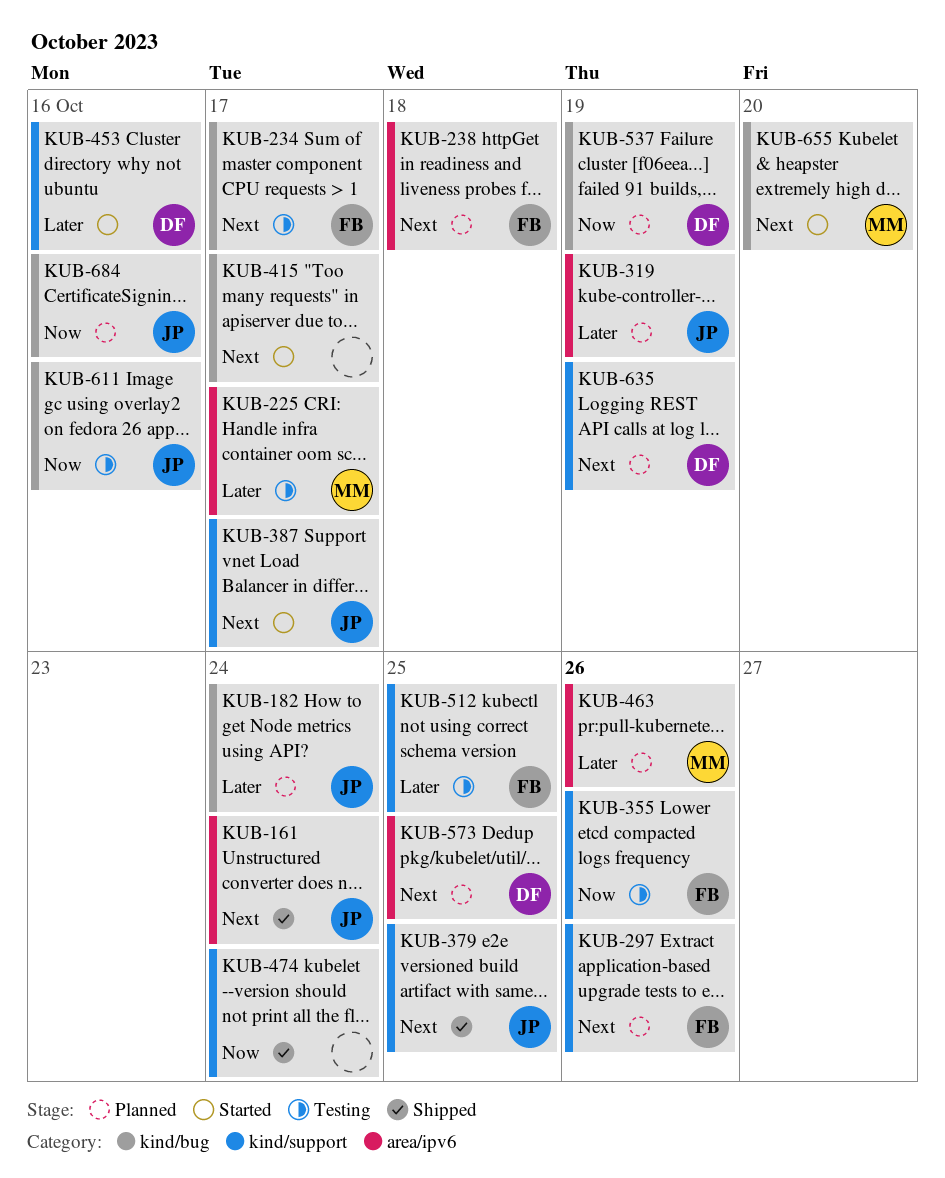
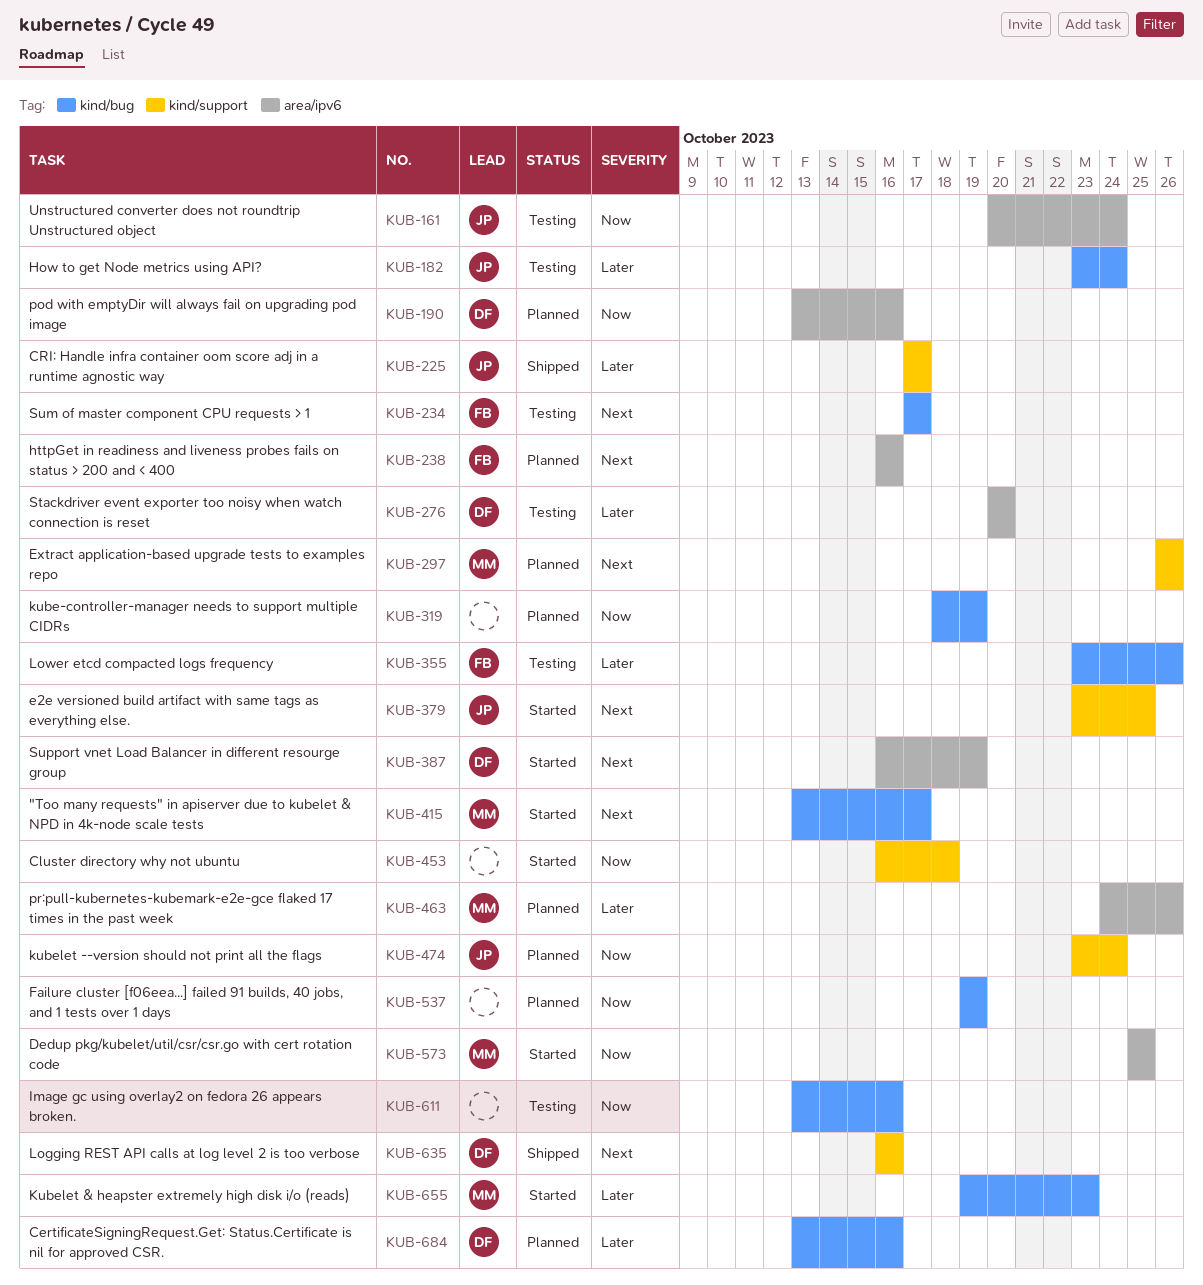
KUB-161, status: Shipped -> Testing
KUB-161, priority: Next -> Now
KUB-182, status: Planned -> Testing
KUB-190: none -> present
KUB-225, status: Testing -> Shipped
KUB-225, owner: MM -> JP
KUB-225, label: area/ipv6 -> kind/support
KUB-238, due: Oct 18 -> Oct 16
KUB-276: none -> present
KUB-297, owner: FB -> MM
KUB-319, owner: JP -> none
KUB-319, priority: Later -> Now
KUB-319, label: area/ipv6 -> kind/bug
KUB-355, priority: Now -> Later
KUB-355, label: kind/support -> kind/bug
KUB-379, status: Shipped -> Started
KUB-387, owner: JP -> DF
KUB-387, label: kind/support -> area/ipv6
KUB-387, due: Oct 17 -> Oct 19
KUB-415, owner: none -> MM
KUB-453, owner: DF -> none
KUB-453, priority: Later -> Now
KUB-453, due: Oct 16 -> Oct 18
KUB-474, status: Shipped -> Planned
KUB-474, owner: none -> JP
KUB-512: present -> none
KUB-537, owner: DF -> none
KUB-573, status: Planned -> Started
KUB-573, owner: DF -> MM
KUB-573, priority: Next -> Now
KUB-611, owner: JP -> none
KUB-635, status: Planned -> Shipped
KUB-635, due: Oct 19 -> Oct 16
KUB-655, priority: Next -> Later
KUB-655, due: Oct 20 -> Oct 23
KUB-684, owner: JP -> DF
KUB-684, priority: Now -> Later

